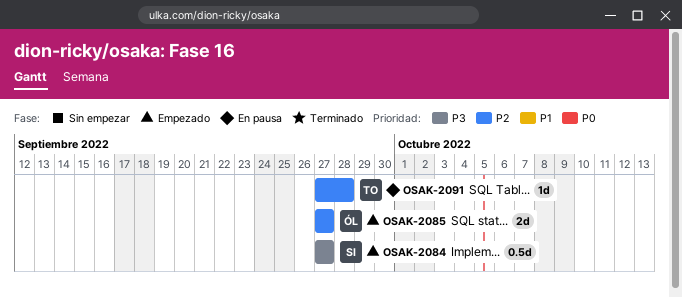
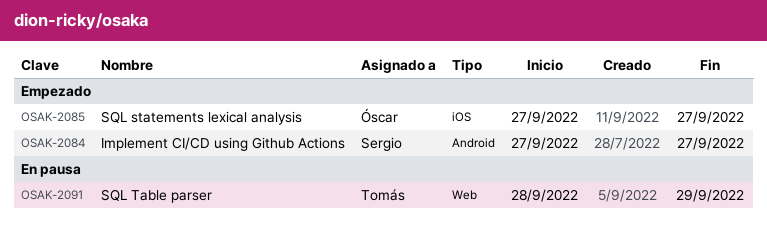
OSAK-2091, start: Sep 27 -> Sep 28
OSAK-2091, due: Sep 28 -> Sep 29

